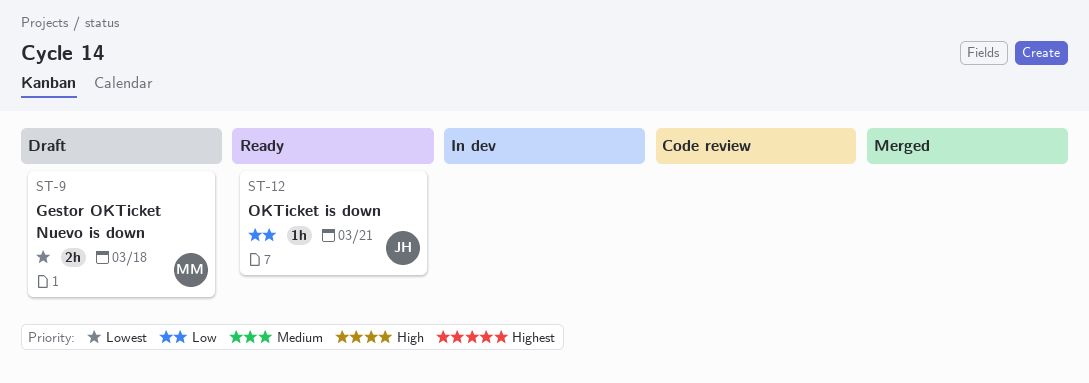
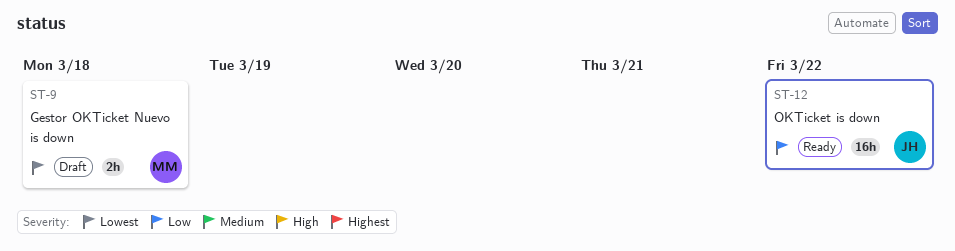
ST-12, estimate: 1h -> 16h
ST-12, due: Mar 21 -> Mar 22

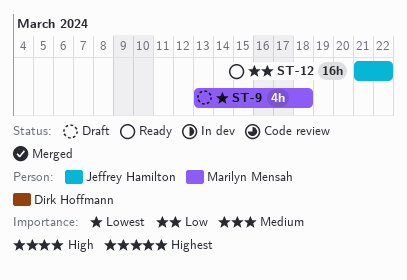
ST-9, estimate: 2h -> 4h

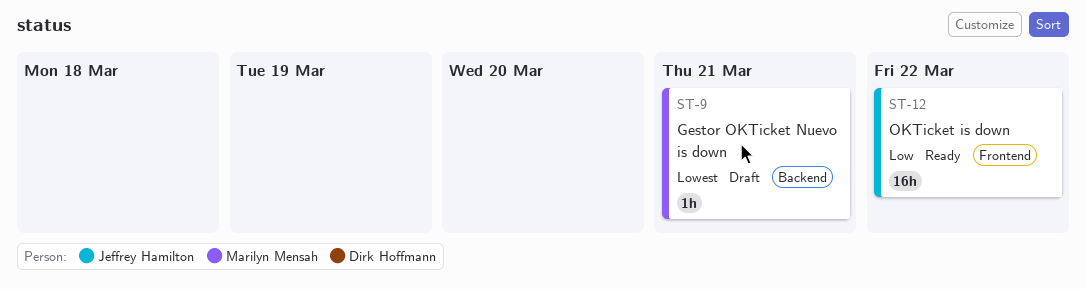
ST-9, estimate: 4h -> 1h
ST-9, due: Mar 18 -> Mar 21

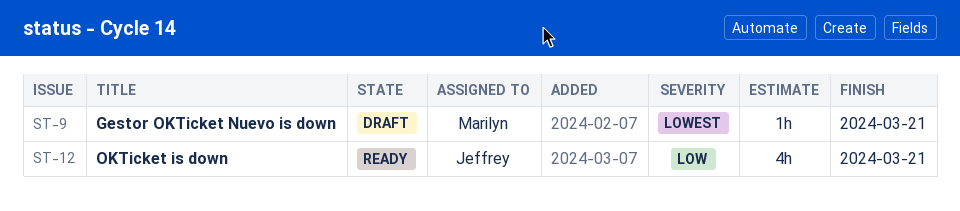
ST-12, estimate: 16h -> 4h
ST-12, due: Mar 22 -> Mar 21

